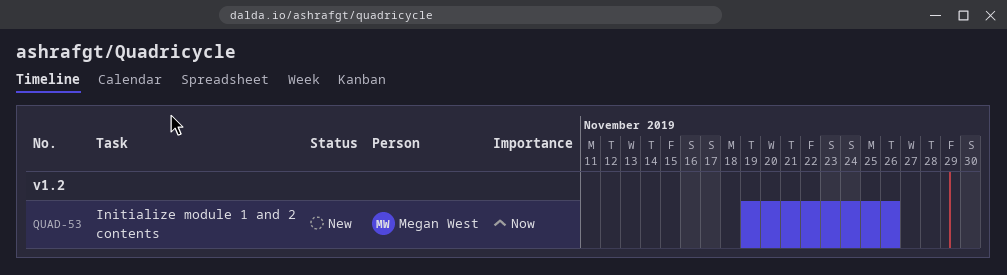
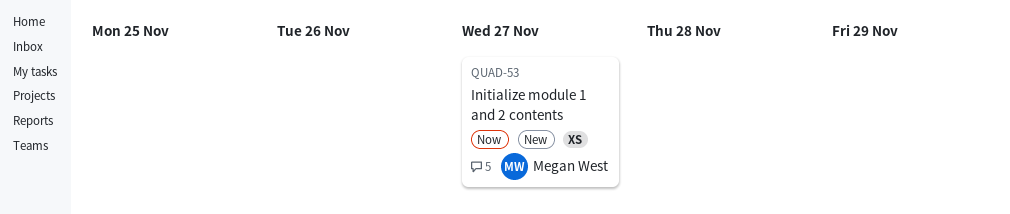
QUAD-53, due: Nov 26 -> Nov 27

